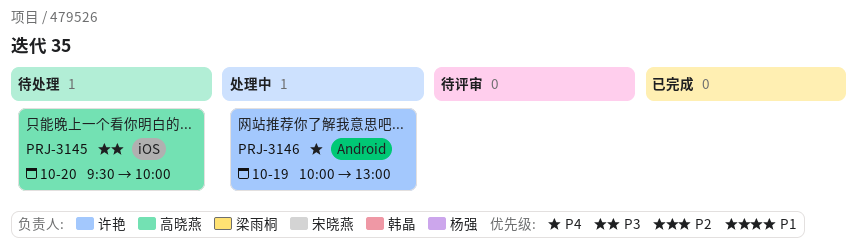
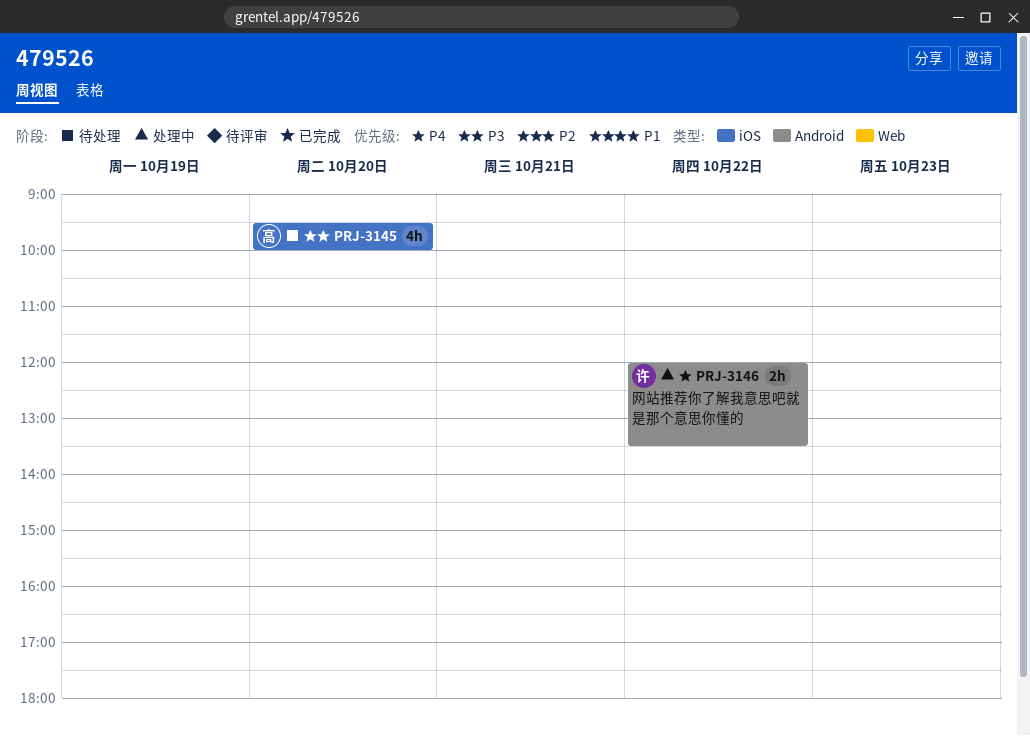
PRJ-3146, day: Oct 19 -> Oct 22
PRJ-3146, begins: 10:00 -> 12:00
PRJ-3146, ends: 13:00 -> 13:30

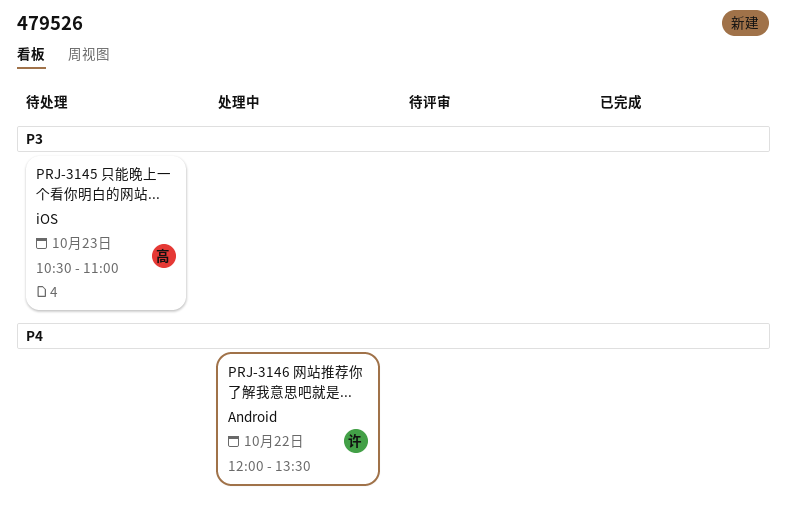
PRJ-3145, day: Oct 20 -> Oct 23
PRJ-3145, begins: 09:30 -> 10:30
PRJ-3145, ends: 10:00 -> 11:00

